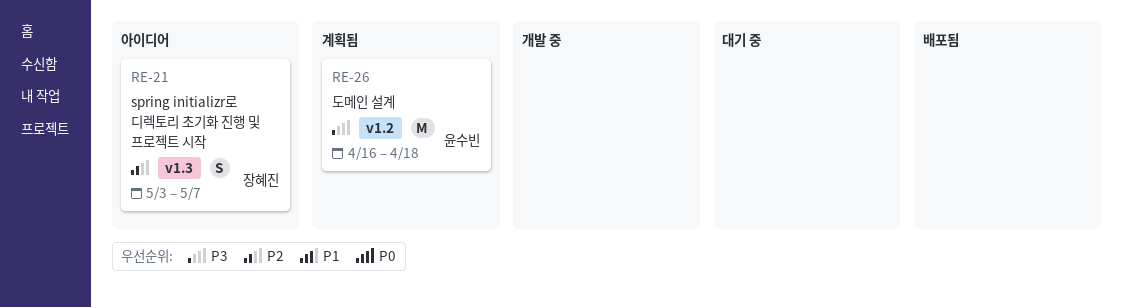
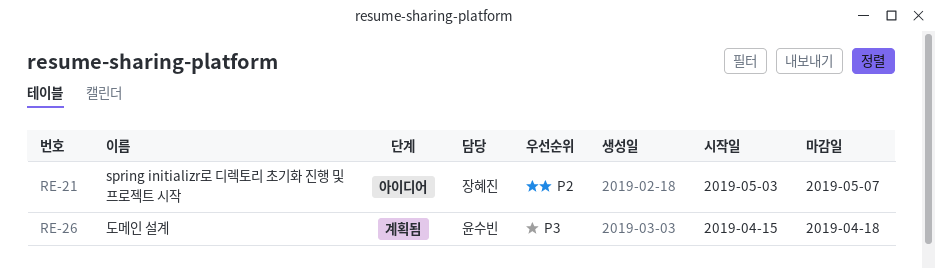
RE-26, start: Apr 16 -> Apr 15

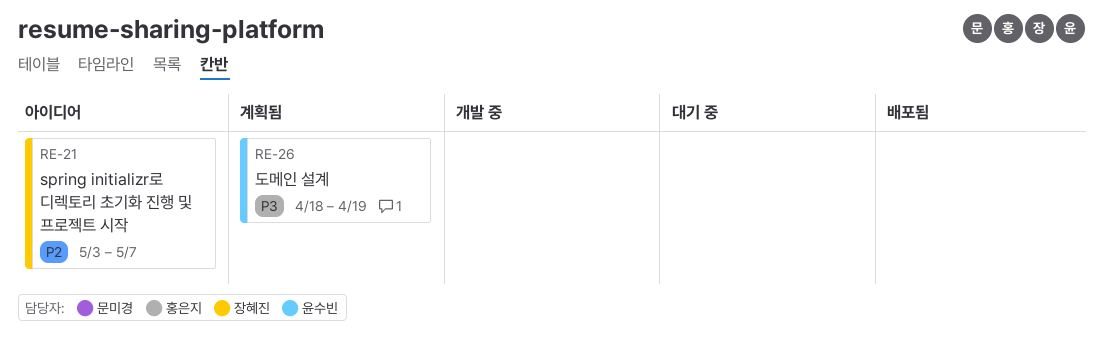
RE-26, start: Apr 15 -> Apr 18
RE-26, due: Apr 18 -> Apr 19

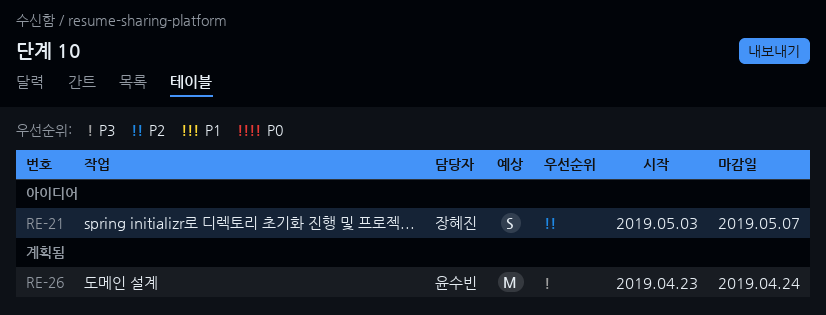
RE-26, start: Apr 18 -> Apr 23
RE-26, due: Apr 19 -> Apr 24

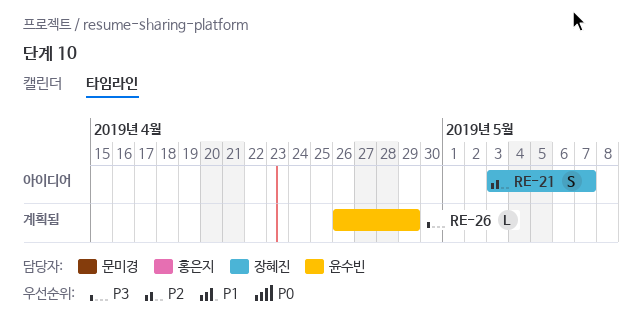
RE-26, estimate: M -> L
RE-26, start: Apr 23 -> Apr 26
RE-26, due: Apr 24 -> Apr 29

